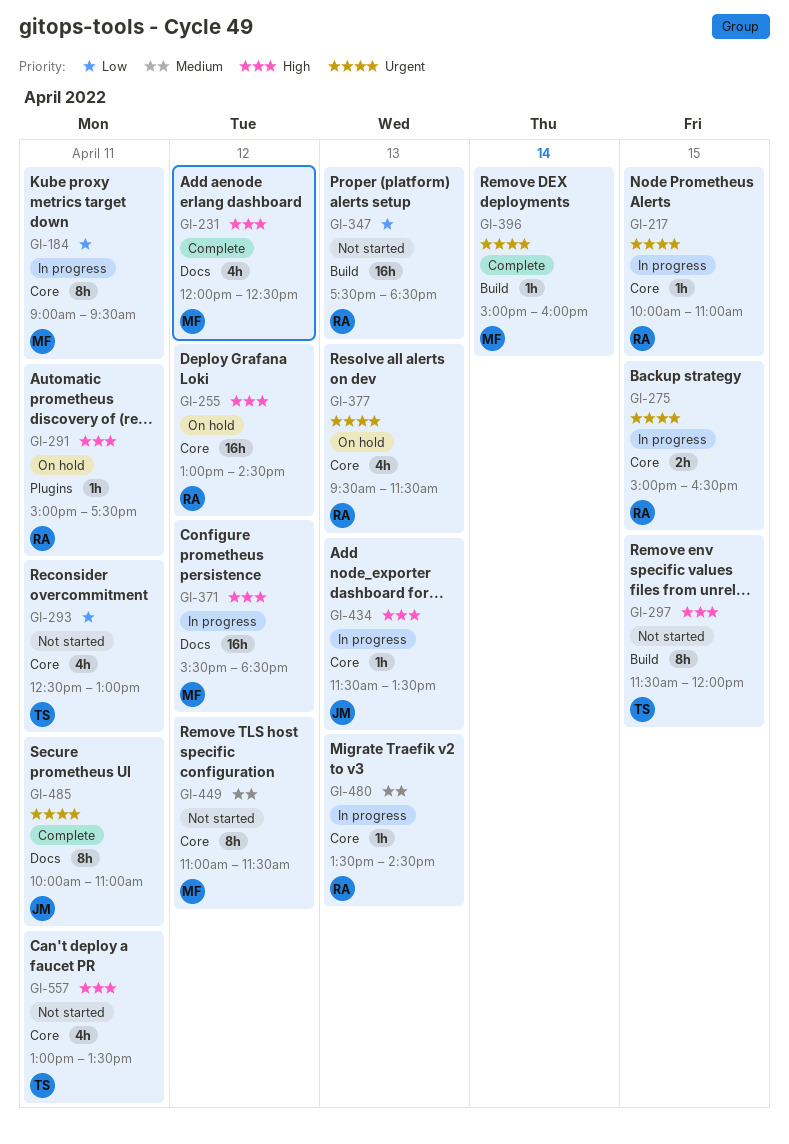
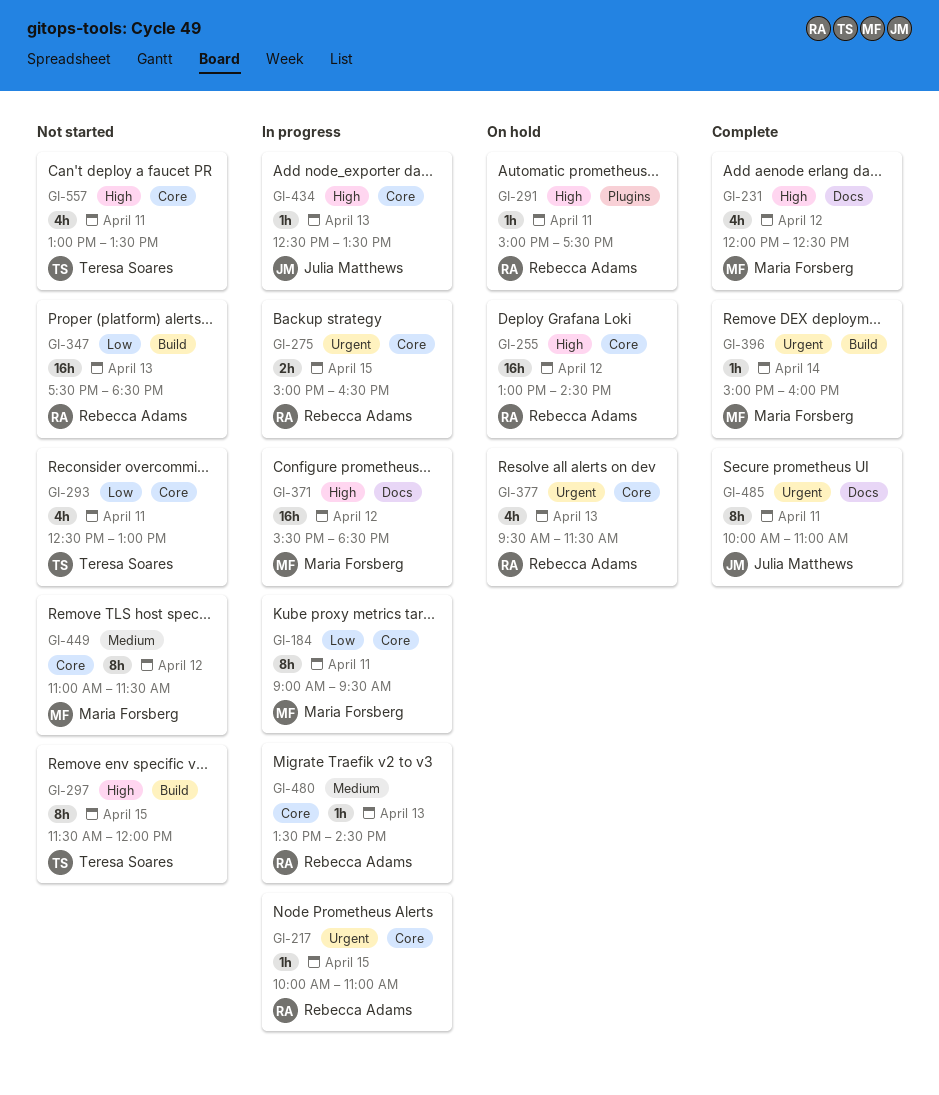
GI-434, begins: 11:30 -> 12:30

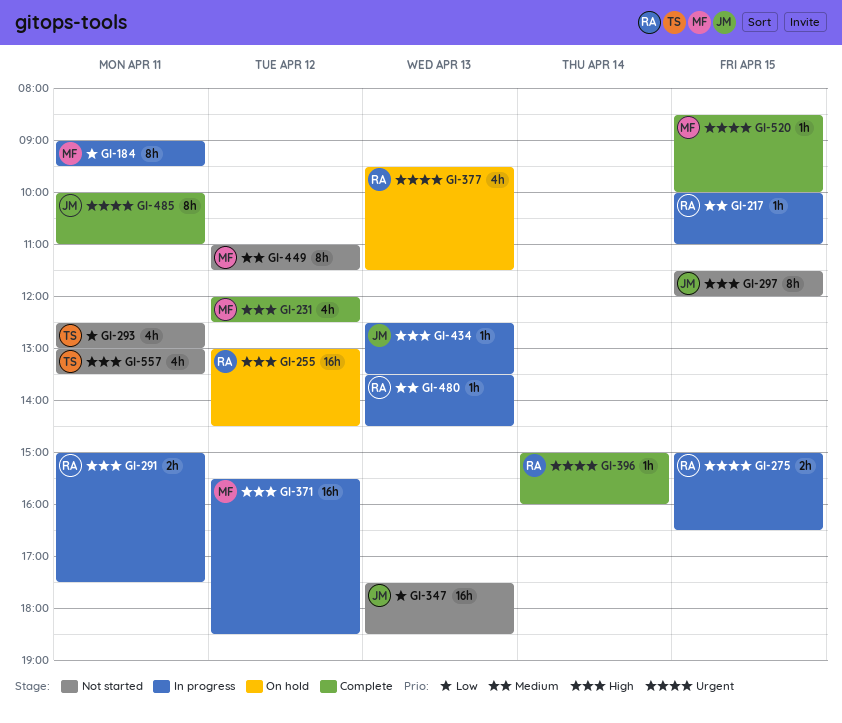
GI-217, priority: Urgent -> Medium
GI-291, status: On hold -> In progress
GI-291, estimate: 1h -> 2h
GI-297, owner: Teresa Soares -> Julia Matthews
GI-347, owner: Rebecca Adams -> Julia Matthews
GI-396, owner: Maria Forsberg -> Rebecca Adams
GI-520: none -> present

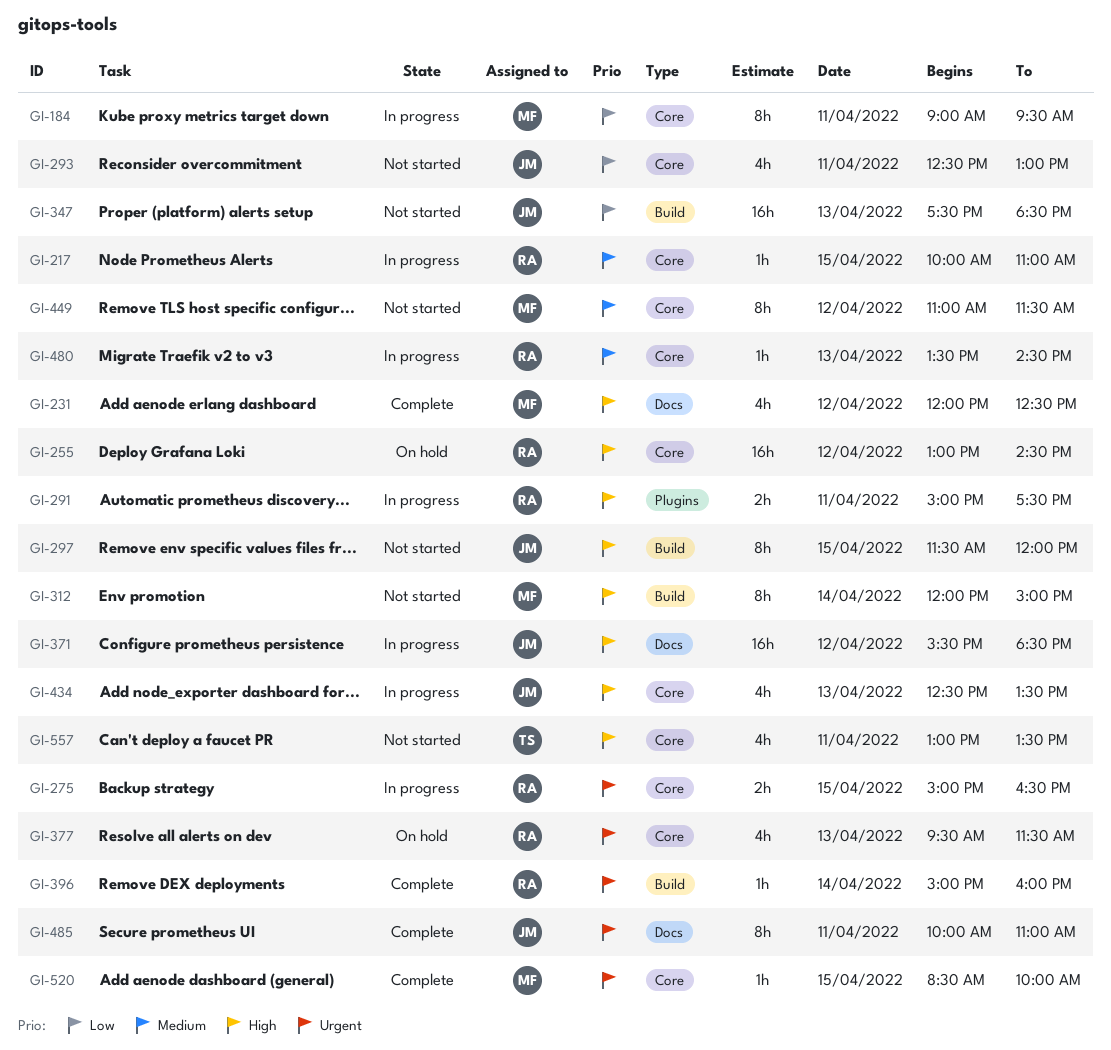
GI-293, owner: TS -> JM
GI-312: none -> present
GI-371, owner: MF -> JM
GI-434, estimate: 1h -> 4h

